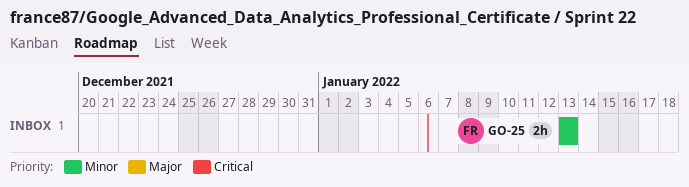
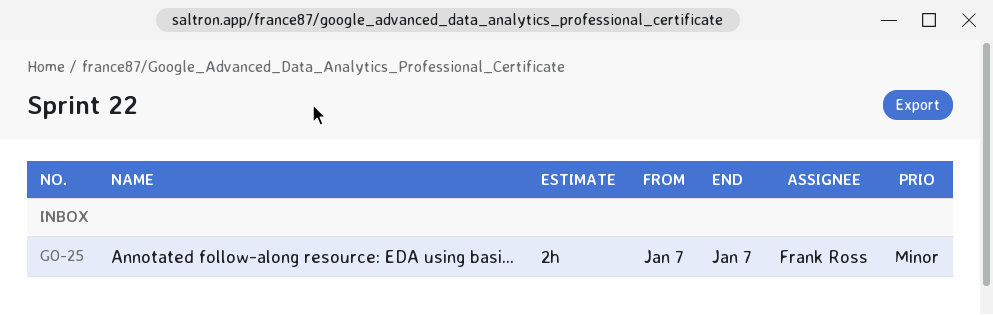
GO-25, start: Jan 13 -> Jan 7
GO-25, due: Jan 13 -> Jan 7

